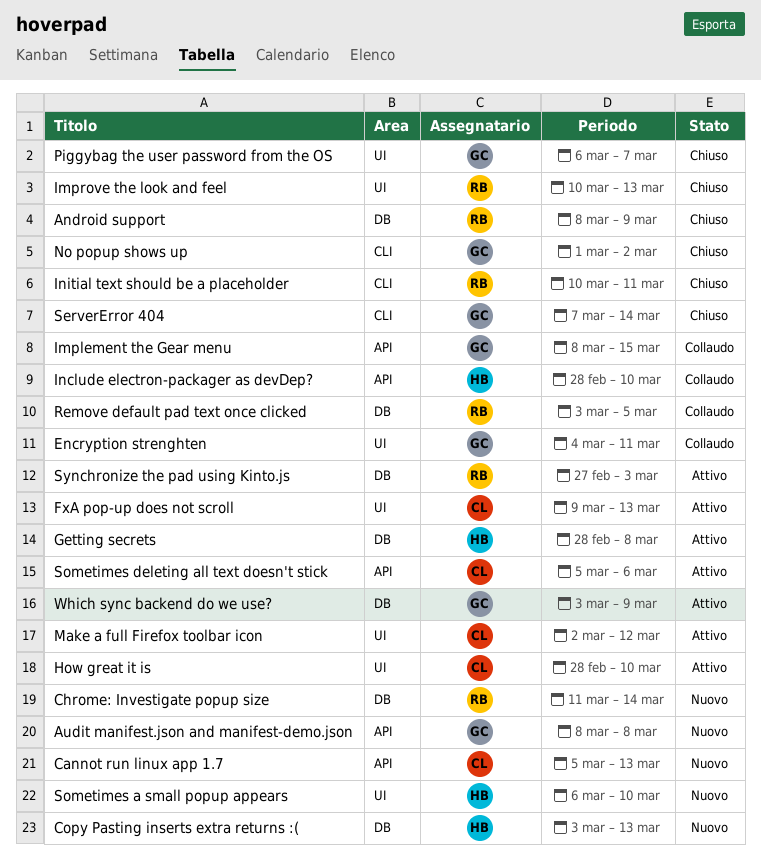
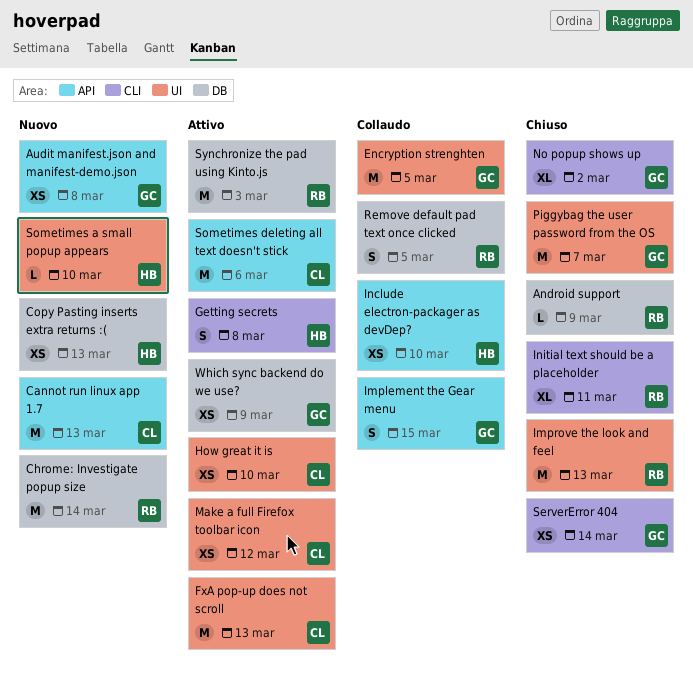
Encryption strenghten, due: Mar 11 -> Mar 5
Getting secrets, label: DB -> CLI

